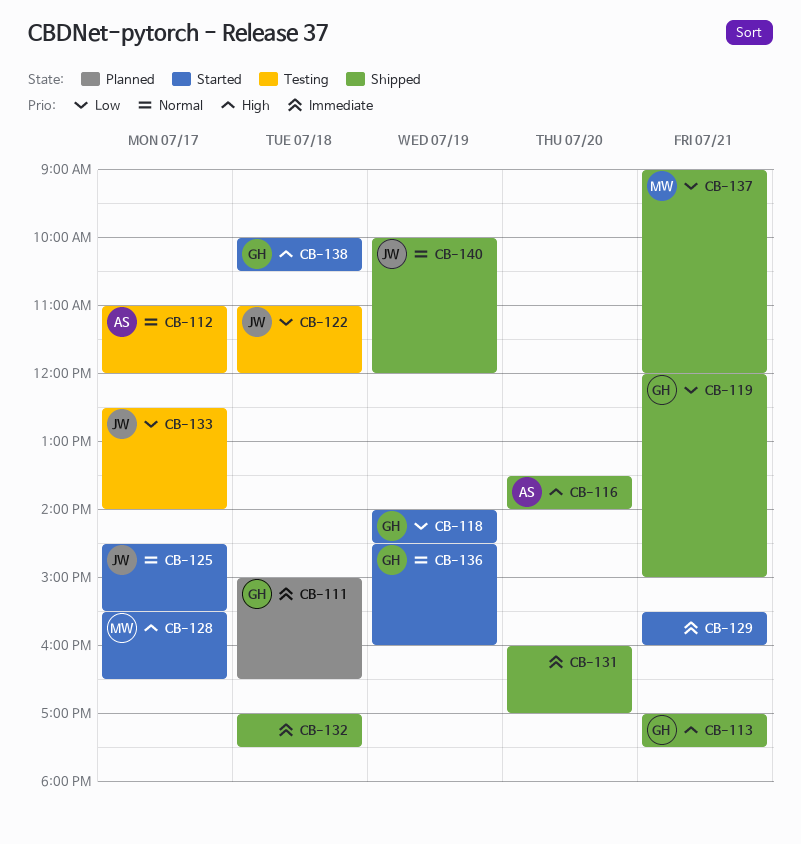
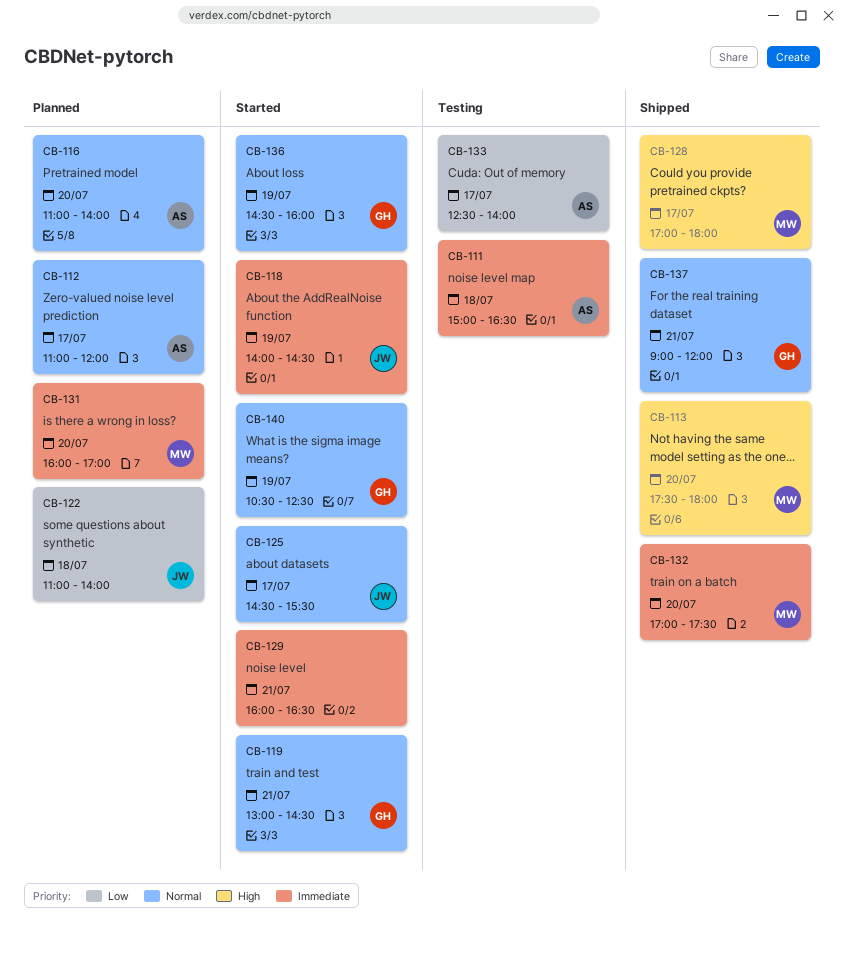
CB-111, status: Planned -> Testing
CB-111, owner: GH -> AS
CB-112, status: Testing -> Planned
CB-113, owner: GH -> MW
CB-113, day: Jul 21 -> Jul 20
CB-113, begins: 17:00 -> 17:30
CB-113, ends: 17:30 -> 18:00
CB-116, status: Shipped -> Planned
CB-116, priority: High -> Normal
CB-116, begins: 13:30 -> 11:00
CB-118, owner: GH -> JW
CB-118, priority: Low -> Immediate
CB-119, status: Shipped -> Started
CB-119, priority: Low -> Normal
CB-119, begins: 12:00 -> 13:00
CB-119, ends: 15:00 -> 14:30
CB-122, status: Testing -> Planned
CB-122, ends: 12:00 -> 14:00
CB-128, status: Started -> Shipped
CB-128, begins: 15:30 -> 17:00
CB-128, ends: 16:30 -> 18:00
CB-129, begins: 15:30 -> 16:00
CB-129, ends: 16:00 -> 16:30
CB-131, status: Shipped -> Planned
CB-131, owner: none -> MW
CB-132, owner: none -> MW
CB-132, day: Jul 18 -> Jul 20
CB-133, owner: JW -> AS
CB-137, owner: MW -> GH
CB-137, priority: Low -> Normal
CB-138: present -> none
CB-140, status: Shipped -> Started
CB-140, owner: JW -> GH
CB-140, begins: 10:00 -> 10:30
CB-140, ends: 12:00 -> 12:30

